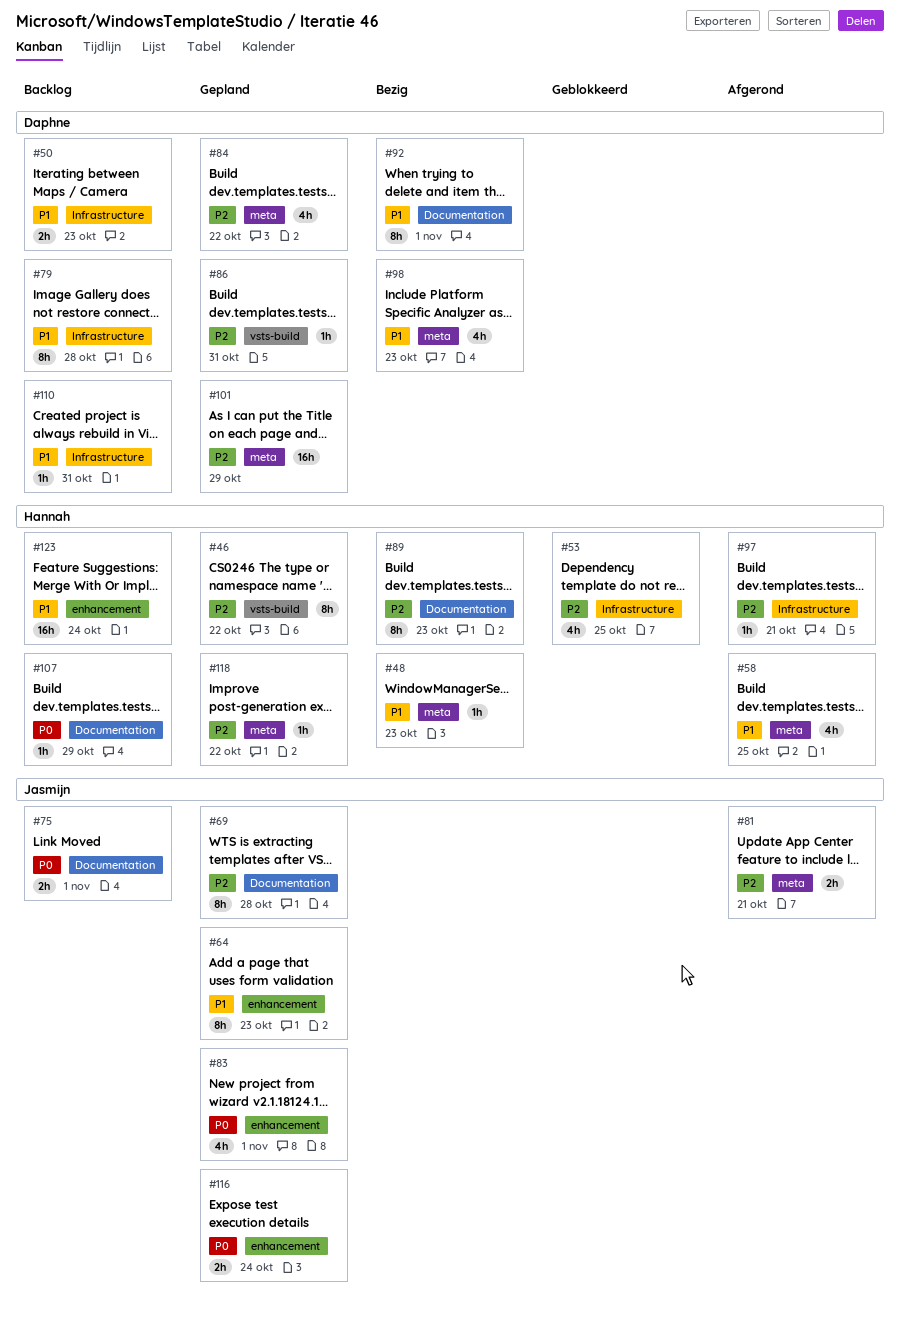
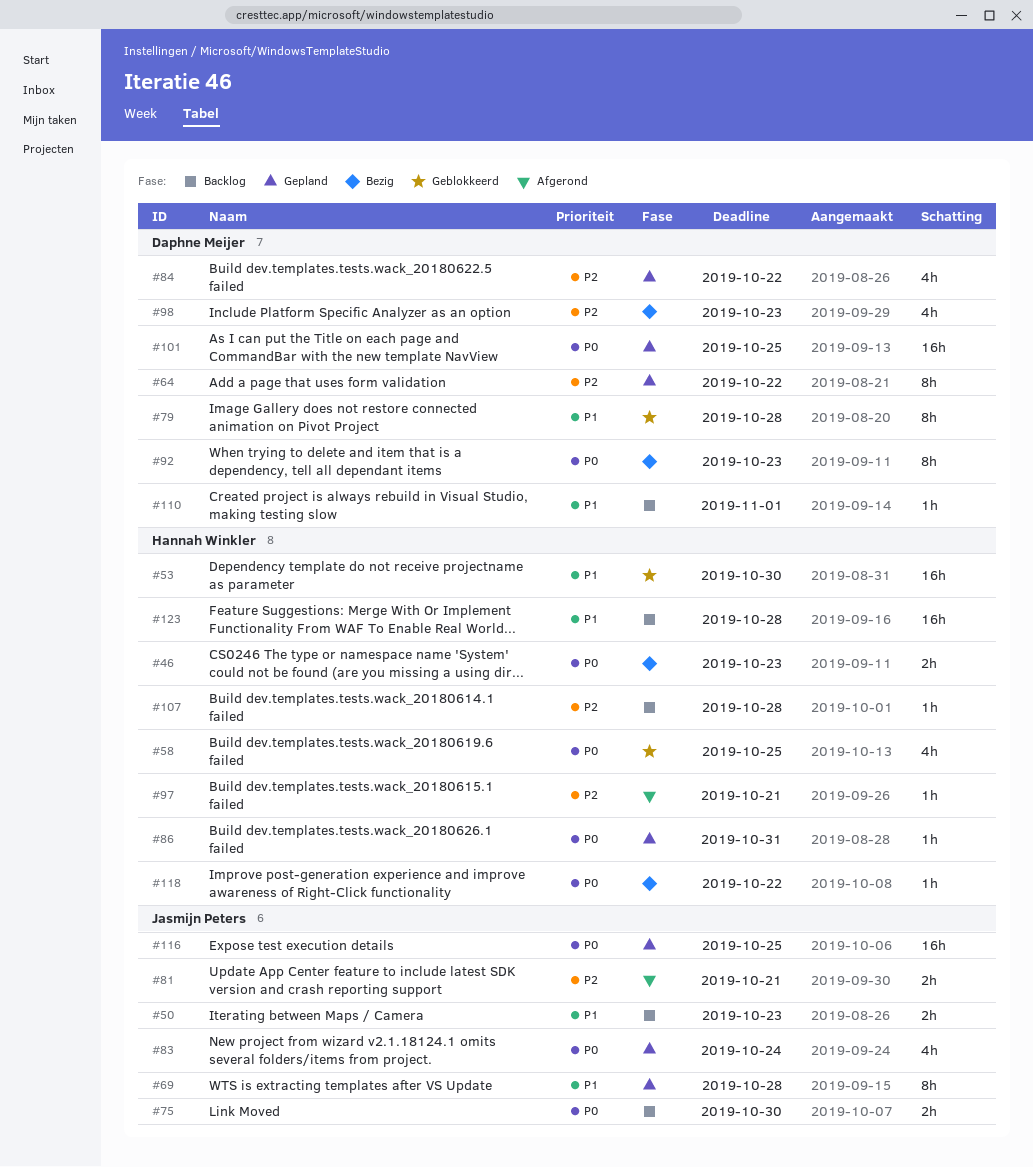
#46, status: Gepland -> Bezig
#46, priority: P2 -> P0
#46, estimate: 8h -> 2h
#46, due: Oct 22 -> Oct 23
#48: present -> none
#50, owner: Daphne Meijer -> Jasmijn Peters
#53, priority: P2 -> P1
#53, estimate: 4h -> 16h
#53, due: Oct 25 -> Oct 30
#58, status: Afgerond -> Geblokkeerd
#58, priority: P1 -> P0
#64, owner: Jasmijn Peters -> Daphne Meijer
#64, priority: P1 -> P2
#64, due: Oct 23 -> Oct 22
#69, priority: P2 -> P1
#75, due: Nov 1 -> Oct 30
#79, status: Backlog -> Geblokkeerd
#83, due: Nov 1 -> Oct 24
#86, owner: Daphne Meijer -> Hannah Winkler
#86, priority: P2 -> P0
#89: present -> none
#92, priority: P1 -> P0
#92, due: Nov 1 -> Oct 23
#98, priority: P1 -> P2
#101, priority: P2 -> P0
#101, due: Oct 29 -> Oct 25
#107, priority: P0 -> P2
#107, due: Oct 29 -> Oct 28
#110, due: Oct 31 -> Nov 1
#116, estimate: 2h -> 16h
#116, due: Oct 24 -> Oct 25
#118, status: Gepland -> Bezig
#118, priority: P2 -> P0
#123, due: Oct 24 -> Oct 28

